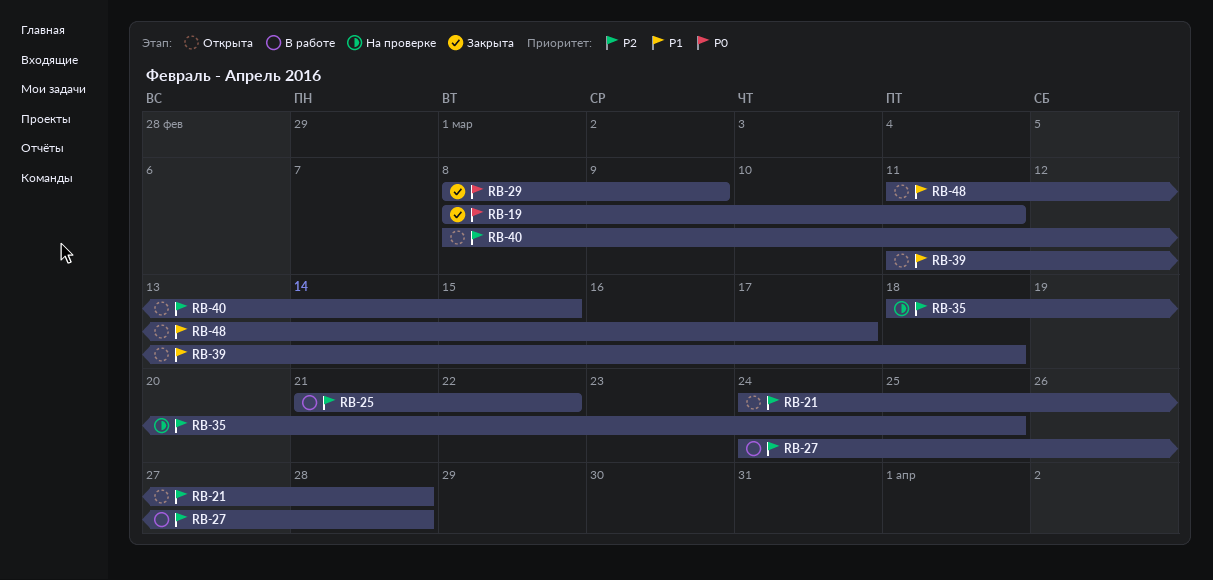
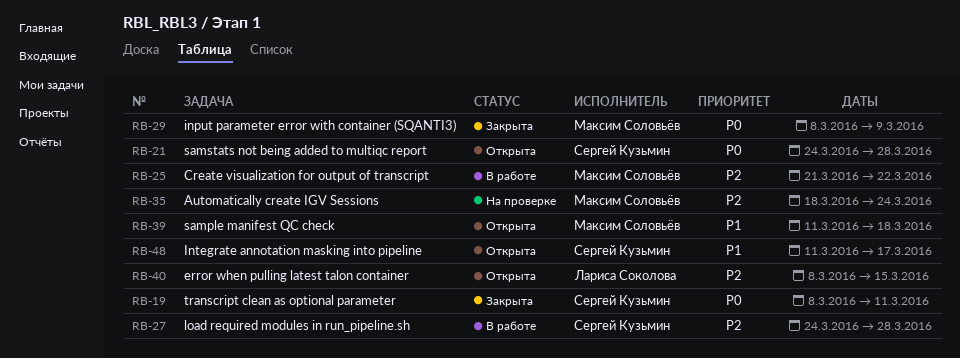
RB-21, priority: P2 -> P0
RB-35, due: Mar 25 -> Mar 24

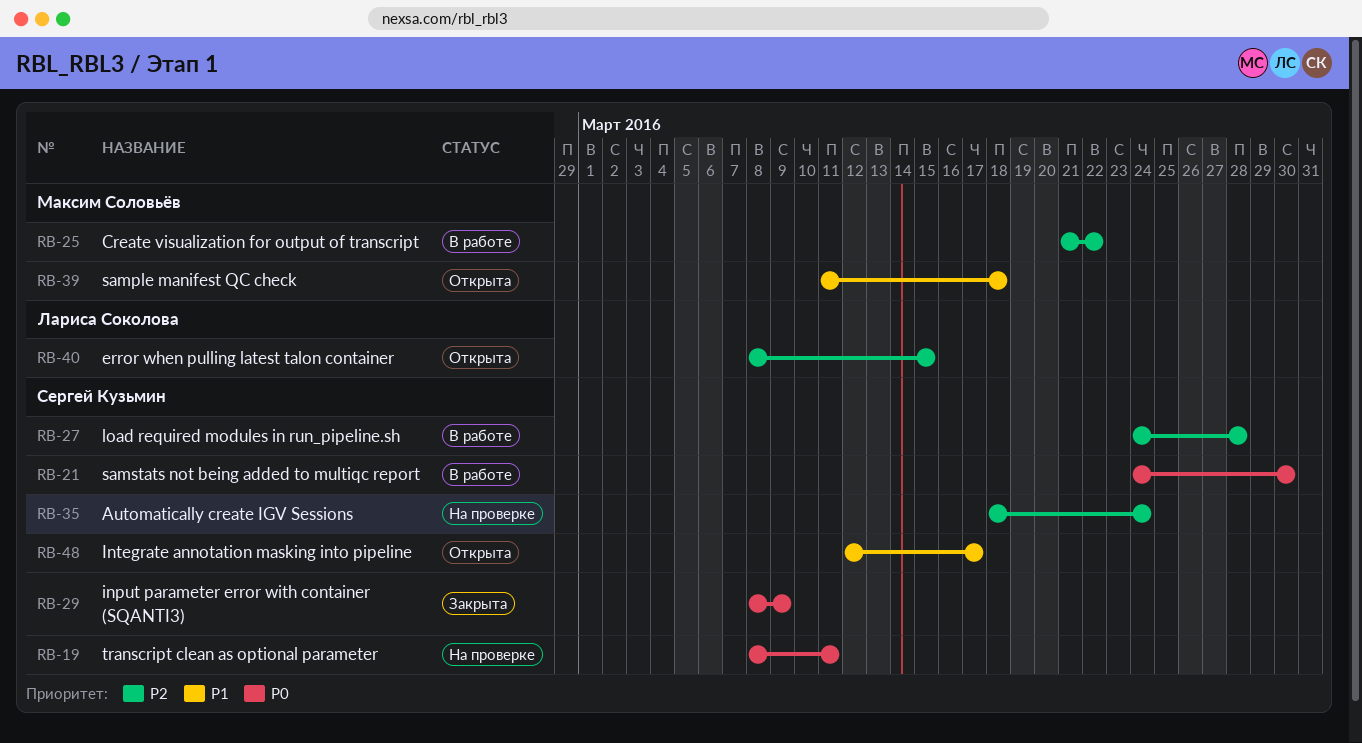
RB-19, status: Закрыта -> На проверке
RB-21, status: Открыта -> В работе
RB-21, due: Mar 28 -> Mar 30
RB-29, owner: Максим Соловьёв -> Сергей Кузьмин
RB-35, owner: Максим Соловьёв -> Сергей Кузьмин
RB-48, start: Mar 11 -> Mar 12

